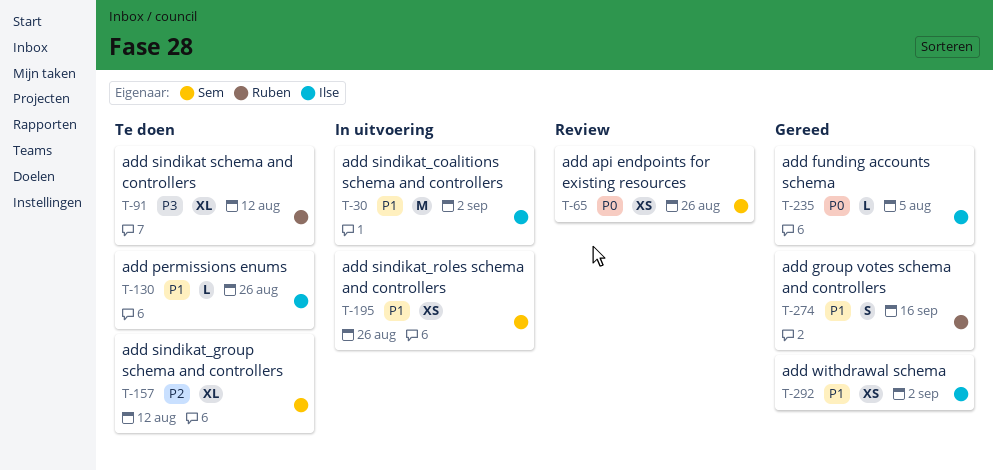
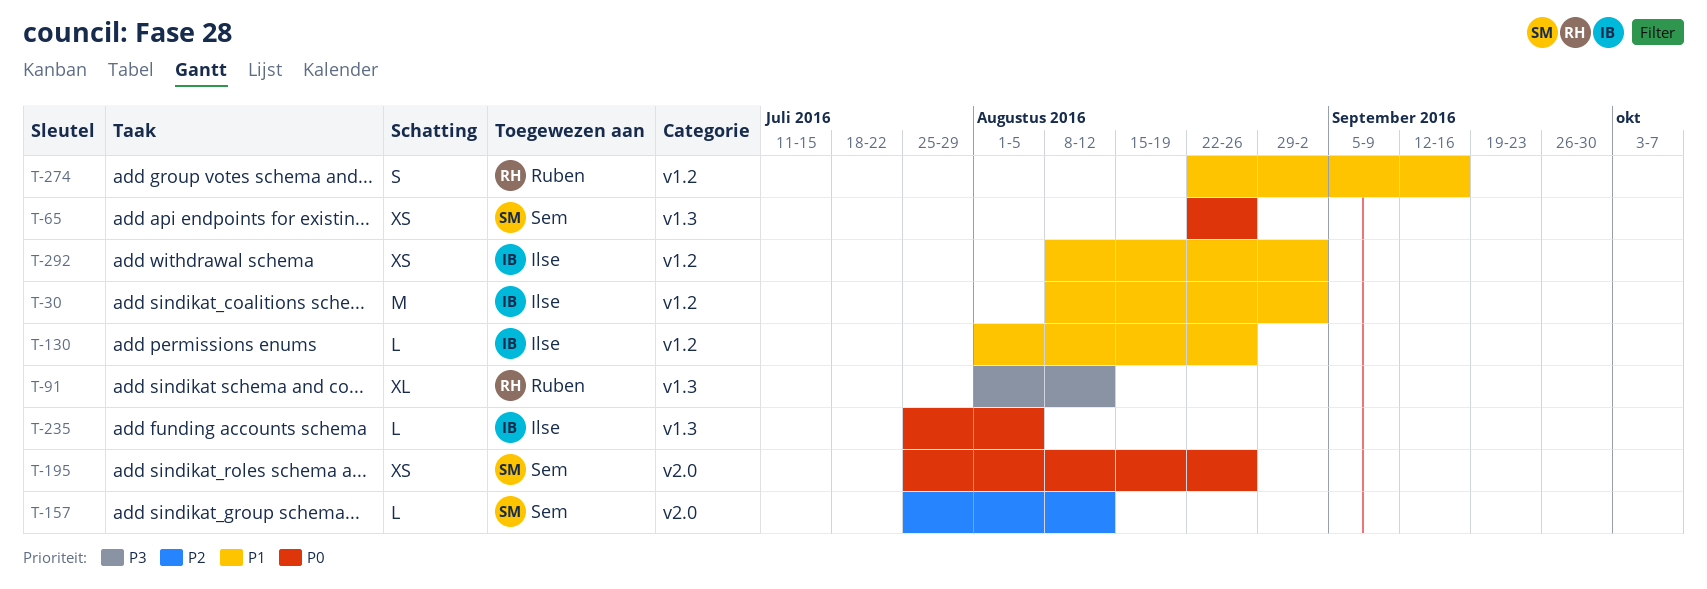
T-157, estimate: XL -> L
T-195, priority: P1 -> P0

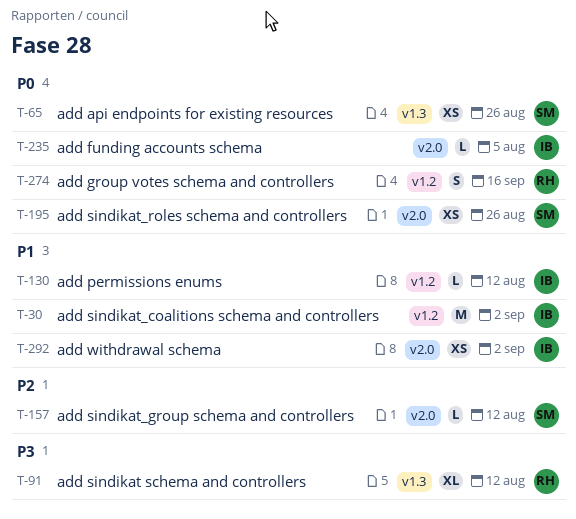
T-130, due: Aug 26 -> Aug 12
T-235, label: v1.3 -> v2.0
T-274, priority: P1 -> P0
T-292, label: v1.2 -> v2.0

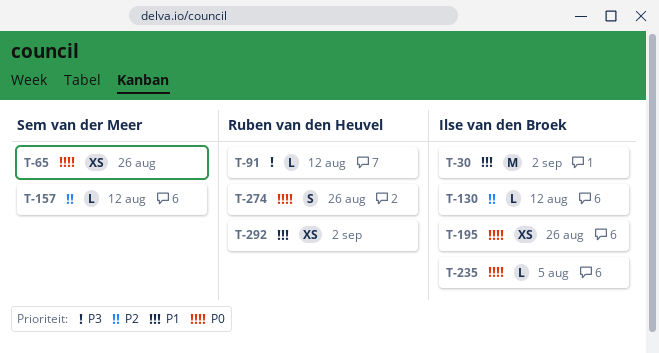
T-91, estimate: XL -> L
T-130, priority: P1 -> P2
T-195, owner: Sem van der Meer -> Ilse van den Broek
T-274, due: Sep 16 -> Aug 26
T-292, owner: Ilse van den Broek -> Ruben van den Heuvel

